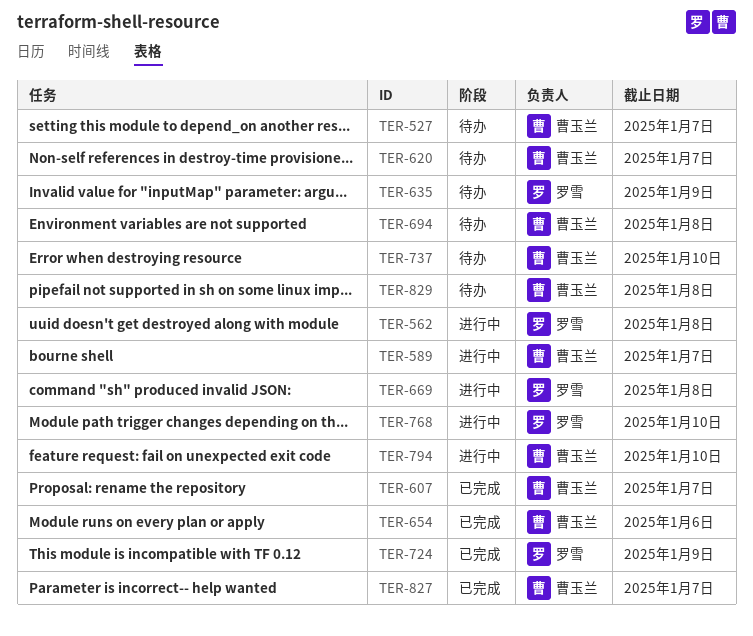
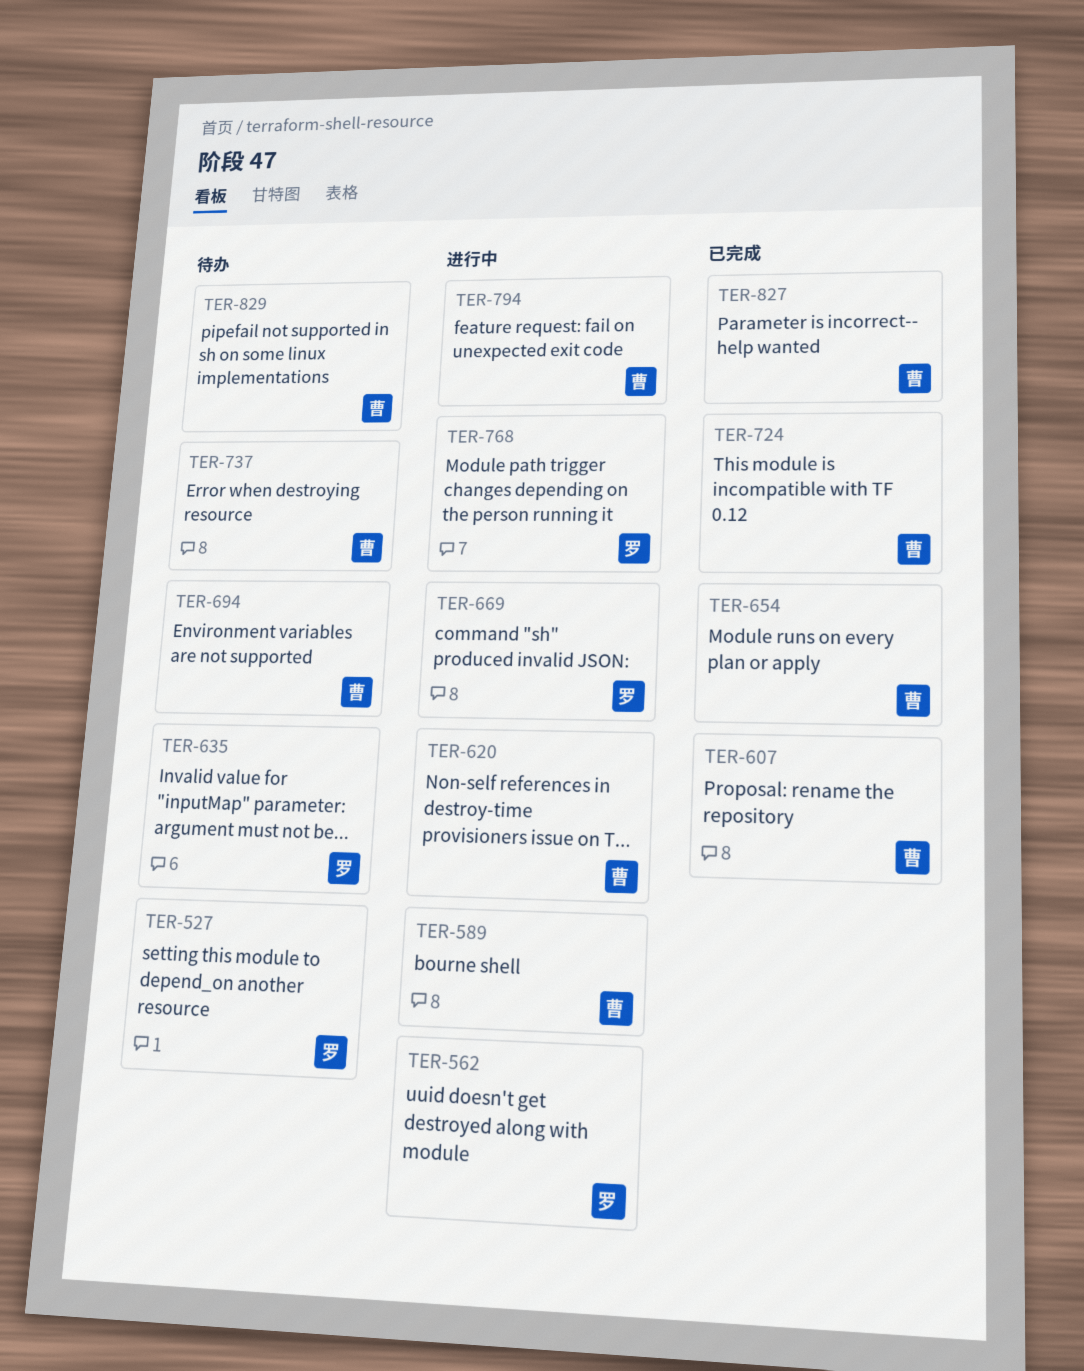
TER-527, owner: 曹玉兰 -> 罗雪
TER-620, status: 待办 -> 进行中
TER-724, owner: 罗雪 -> 曹玉兰

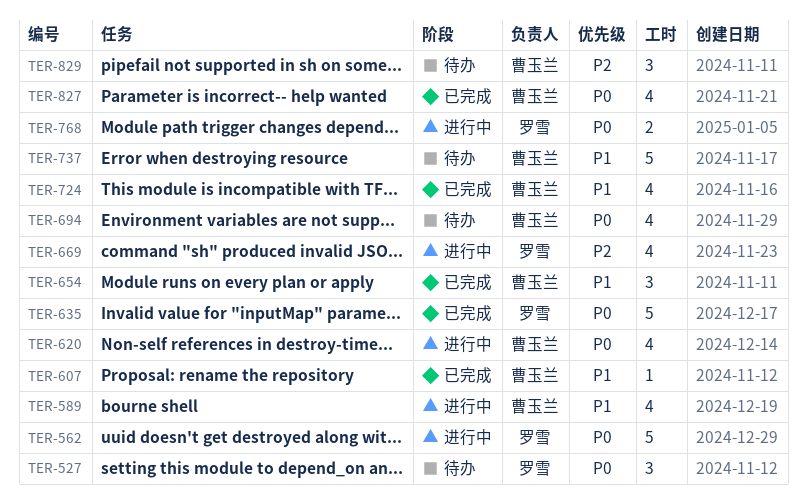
TER-635, status: 待办 -> 已完成
TER-794: present -> none

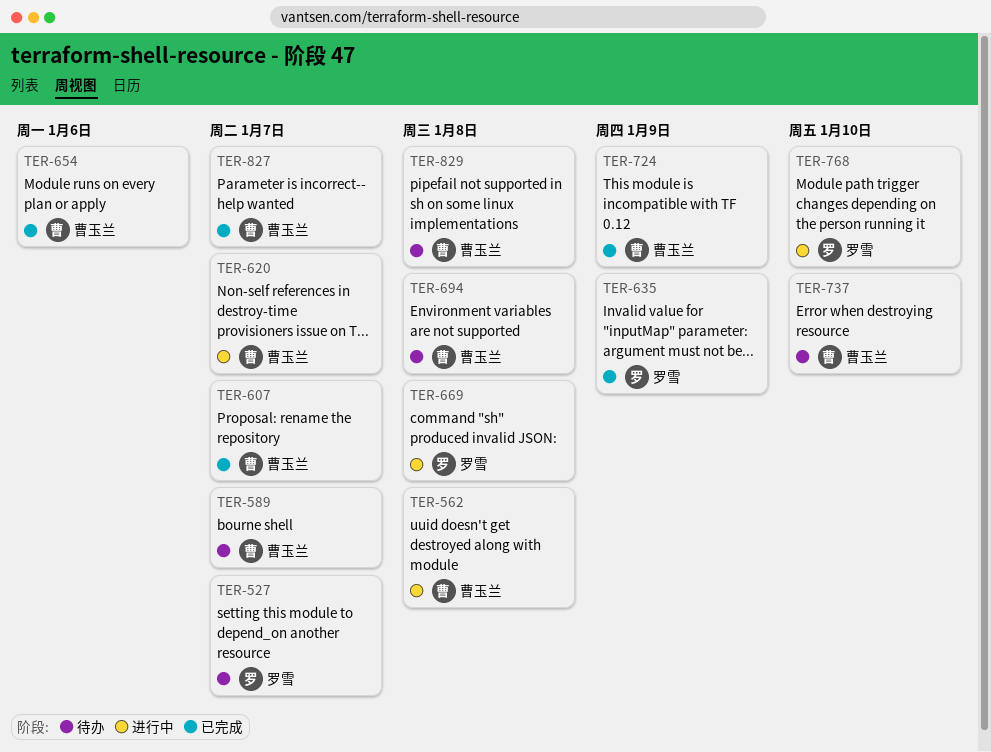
TER-562, owner: 罗雪 -> 曹玉兰
TER-589, status: 进行中 -> 待办

